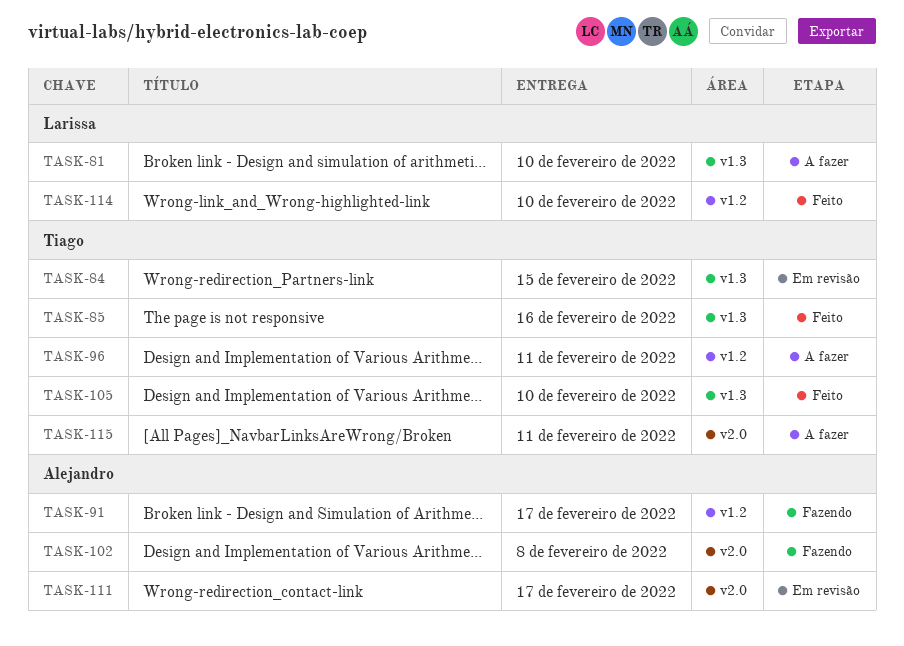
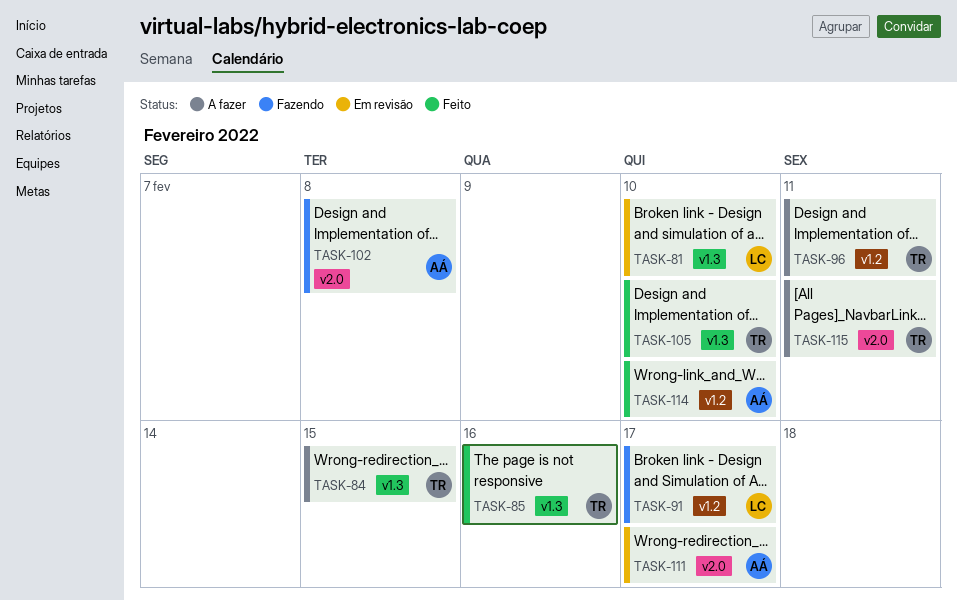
TASK-81, status: A fazer -> Em revisão
TASK-84, status: Em revisão -> A fazer
TASK-91, owner: Alejandro -> Larissa
TASK-114, owner: Larissa -> Alejandro

